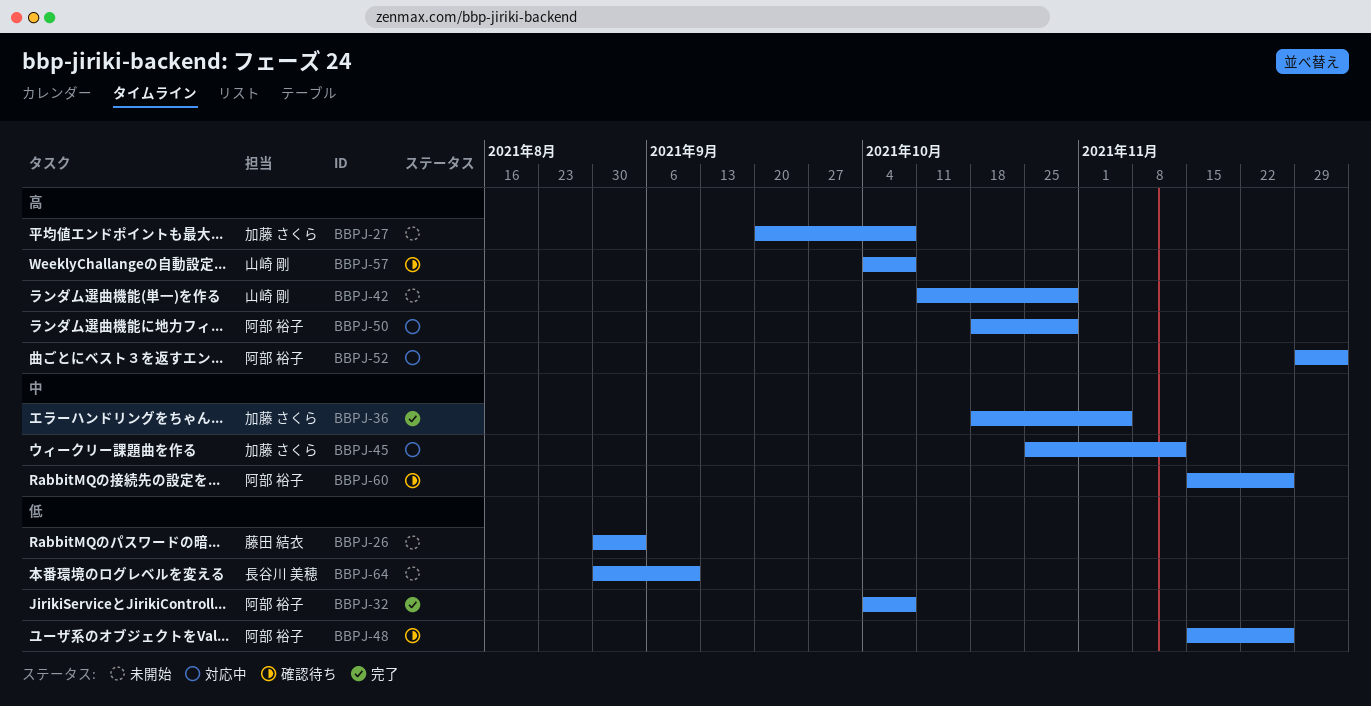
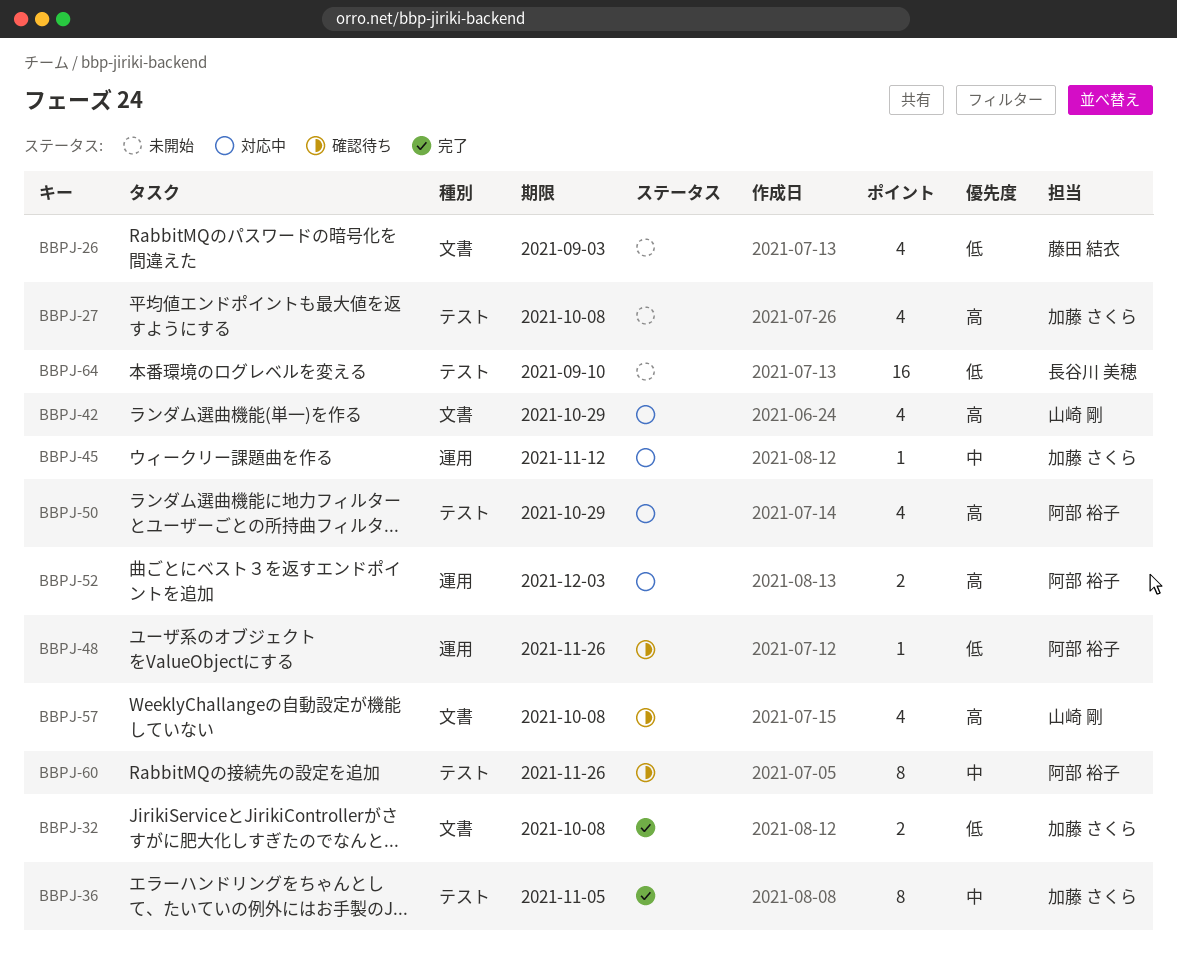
BBPJ-32, owner: 阿部 裕子 -> 加藤 さくら
BBPJ-42, status: 未開始 -> 対応中

